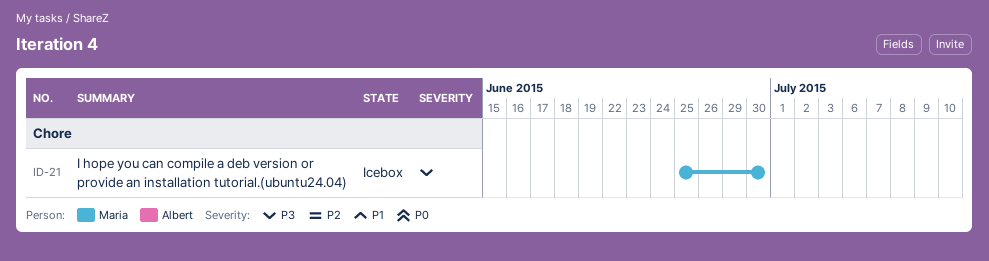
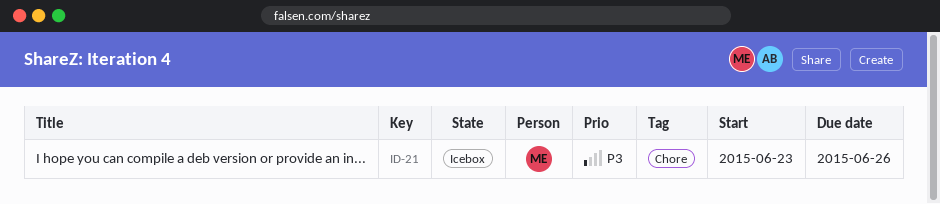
ID-21, start: Jun 25 -> Jun 23
ID-21, due: Jun 30 -> Jun 26

